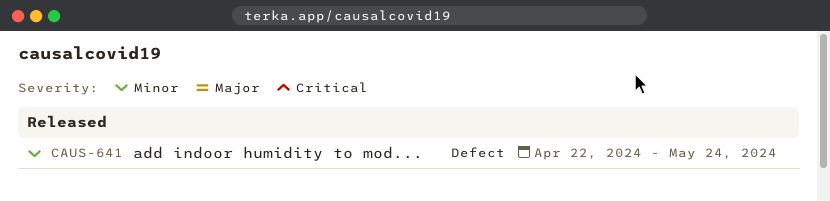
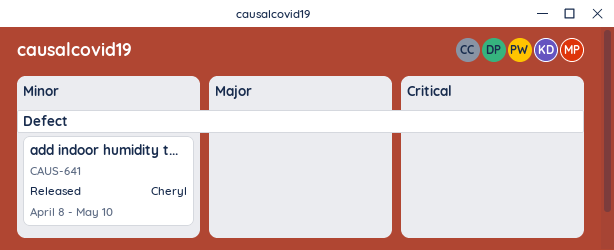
CAUS-641, start: Apr 22 -> Apr 8
CAUS-641, due: May 24 -> May 10

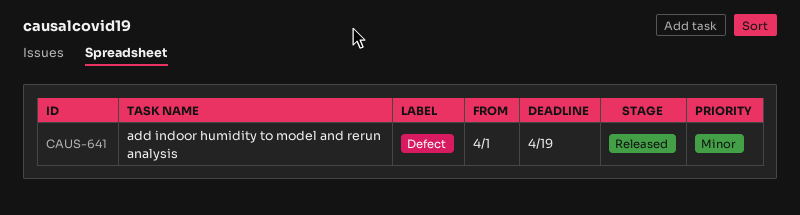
CAUS-641, start: Apr 8 -> Apr 1
CAUS-641, due: May 10 -> Apr 19

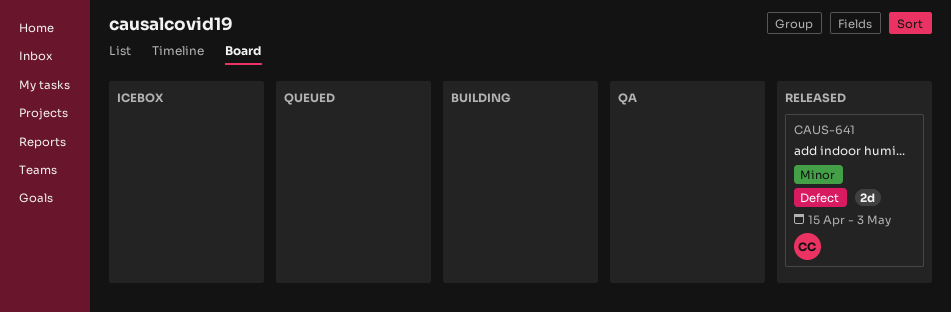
CAUS-641, start: Apr 1 -> Apr 15
CAUS-641, due: Apr 19 -> May 3

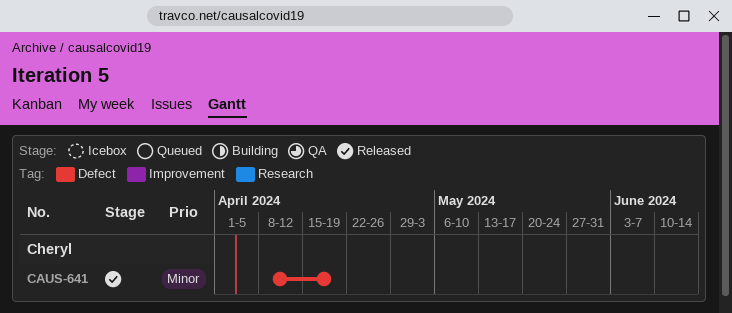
CAUS-641, start: Apr 15 -> Apr 8
CAUS-641, due: May 3 -> Apr 19

